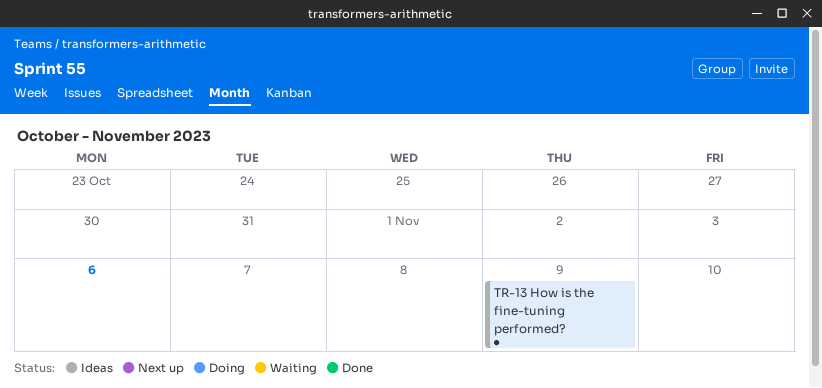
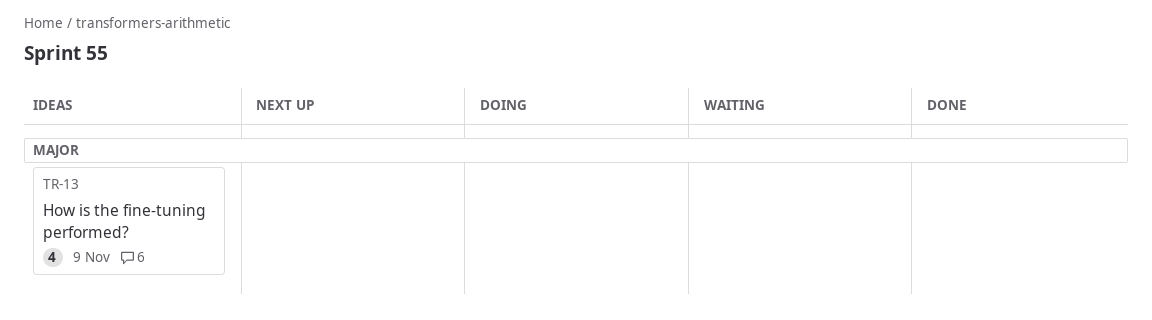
TR-13, estimate: 1 -> 4

